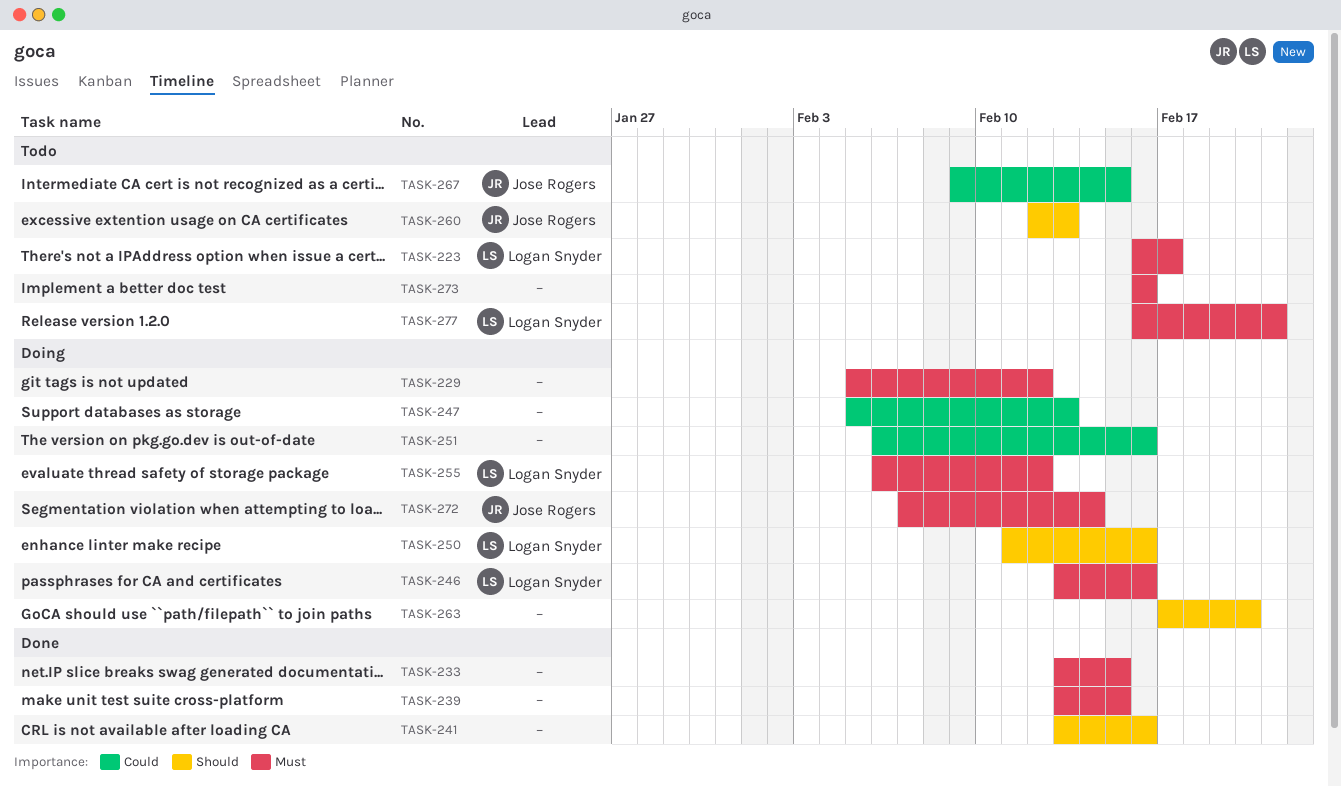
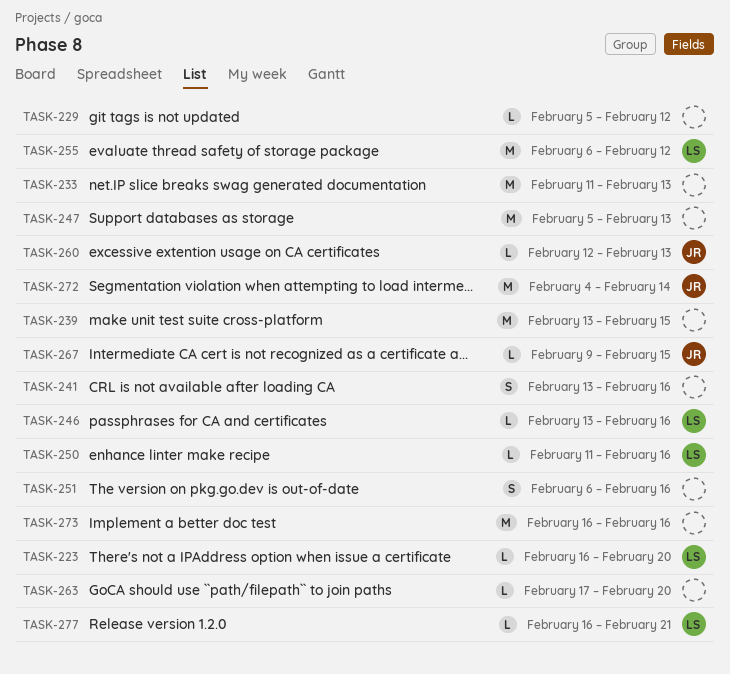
TASK-223, due: Feb 17 -> Feb 20
TASK-233, start: Feb 13 -> Feb 11
TASK-233, due: Feb 15 -> Feb 13
TASK-272, start: Feb 7 -> Feb 4

